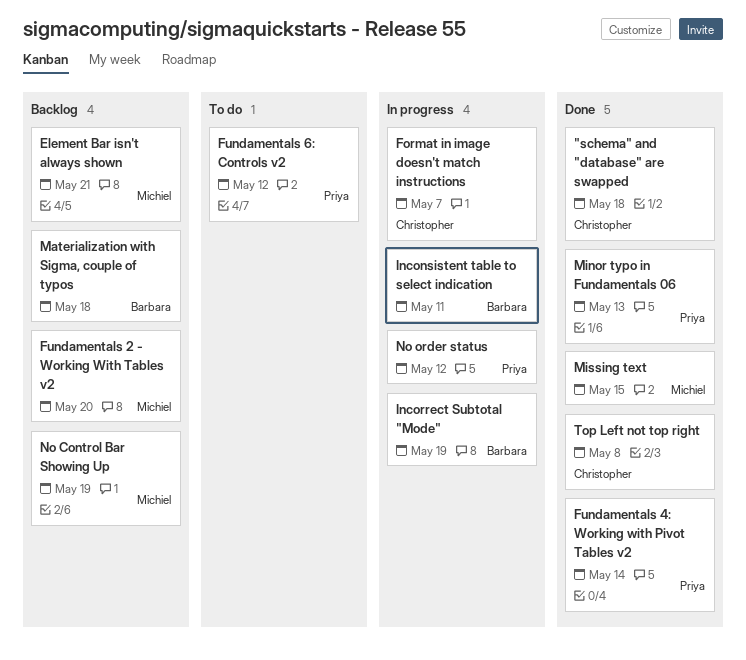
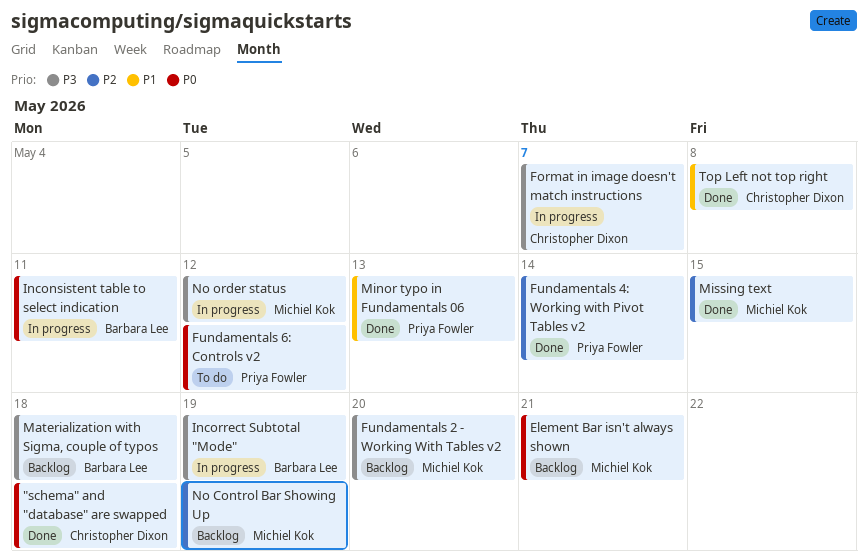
No order status, owner: Priya Fowler -> Michiel Kok

